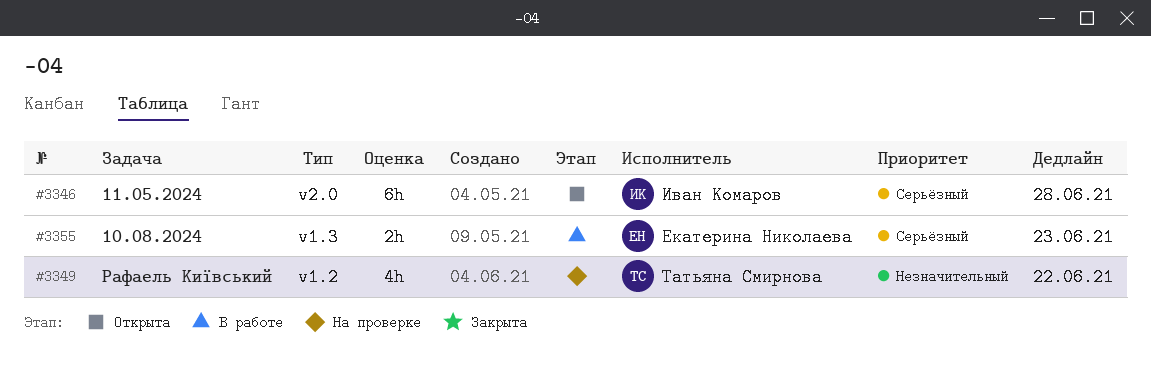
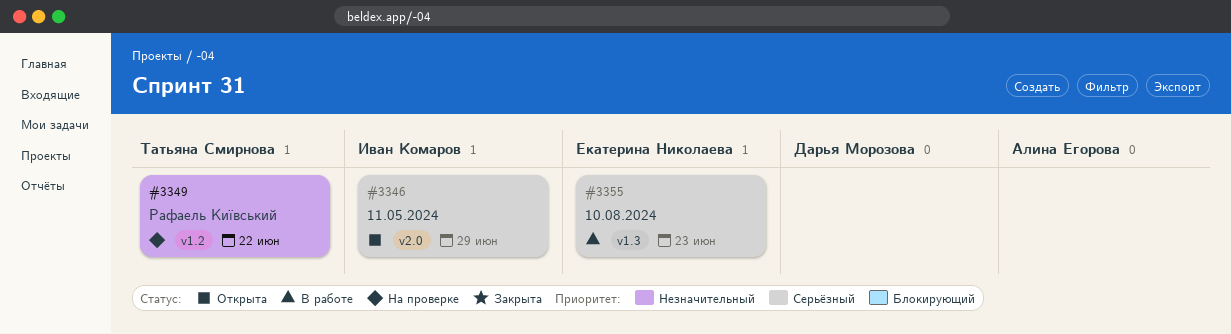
#3346, due: Jun 28 -> Jun 29

